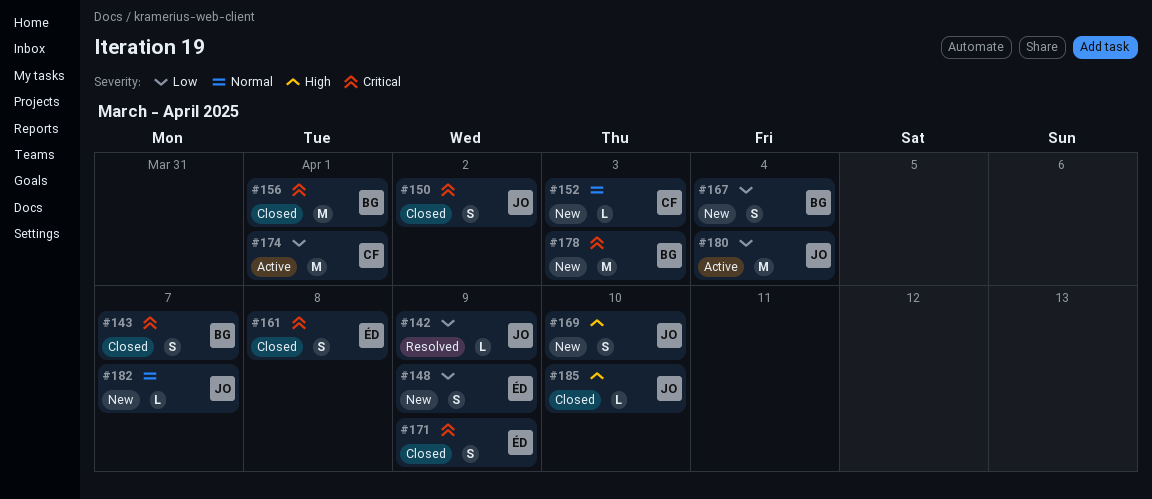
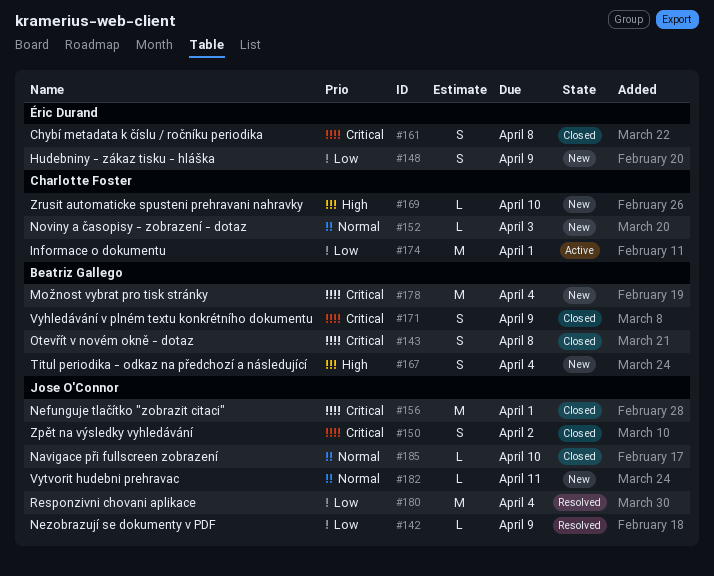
#143, due: Apr 7 -> Apr 8
#156, owner: Beatriz Gallego -> Jose O'Connor
#167, priority: Low -> High
#169, owner: Jose O'Connor -> Charlotte Foster
#169, estimate: S -> L
#171, owner: Éric Durand -> Beatriz Gallego
#178, due: Apr 3 -> Apr 4
#180, status: Active -> Resolved
#182, due: Apr 7 -> Apr 11
#185, priority: High -> Normal

